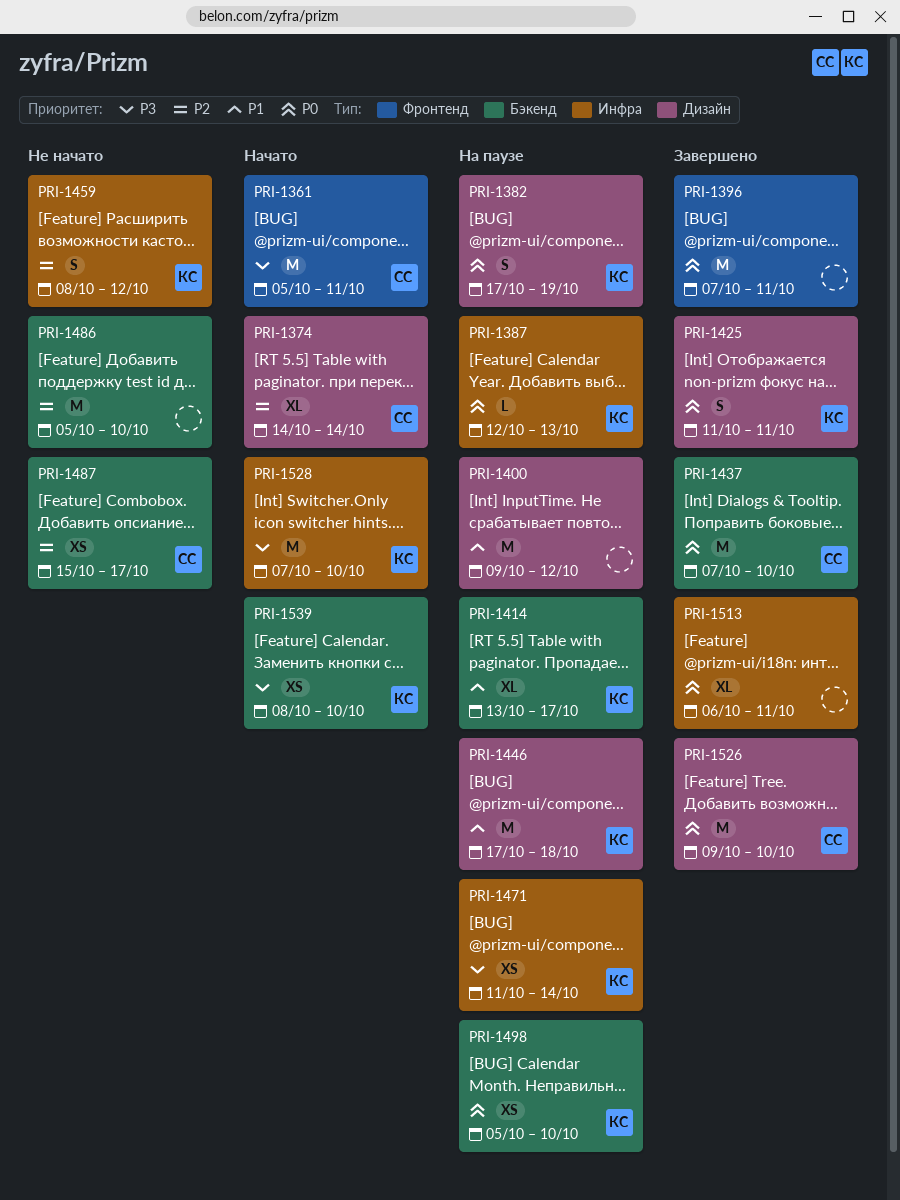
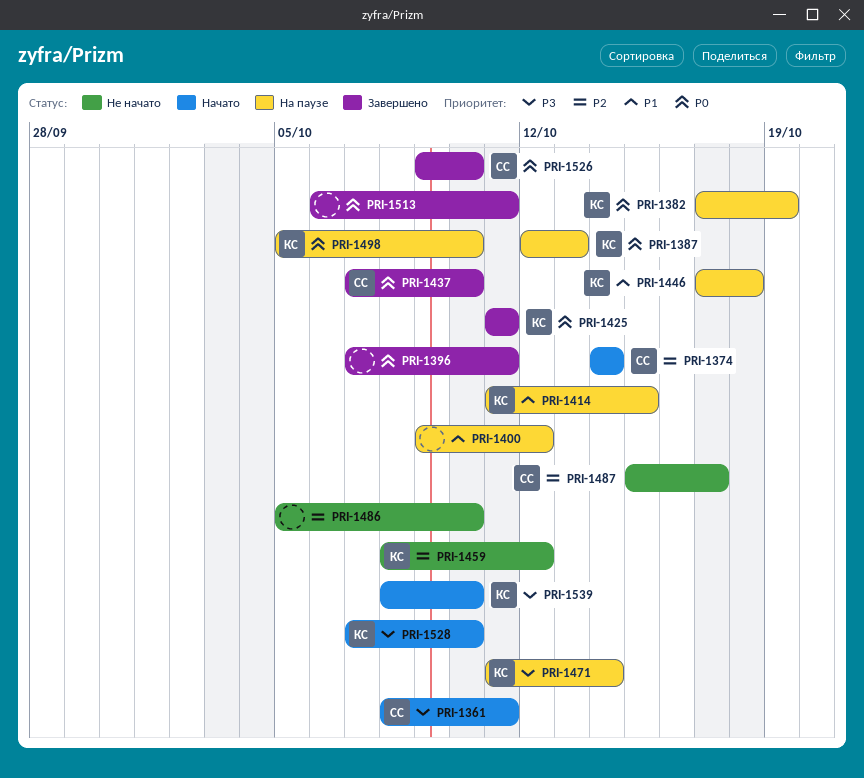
PRI-1361, start: Oct 5 -> Oct 8
PRI-1414, start: Oct 13 -> Oct 11
PRI-1414, due: Oct 17 -> Oct 15

